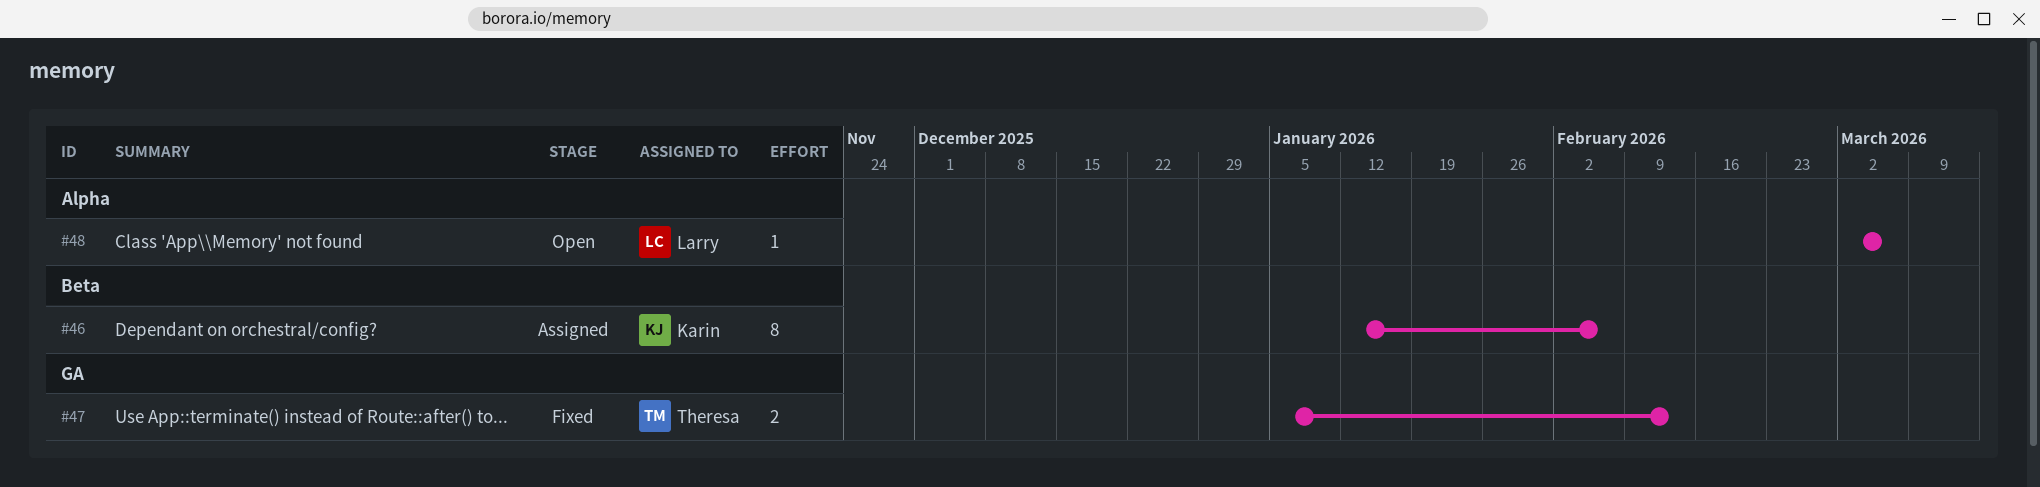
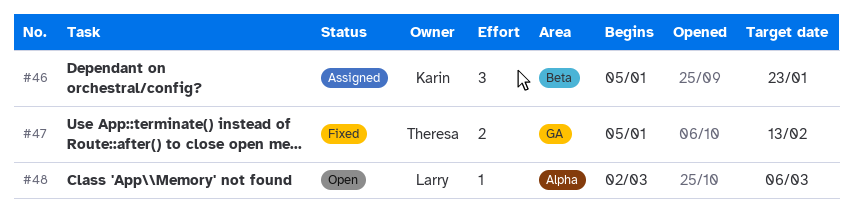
#46, estimate: 8 -> 3
#46, start: Jan 12 -> Jan 5
#46, due: Feb 6 -> Jan 23

